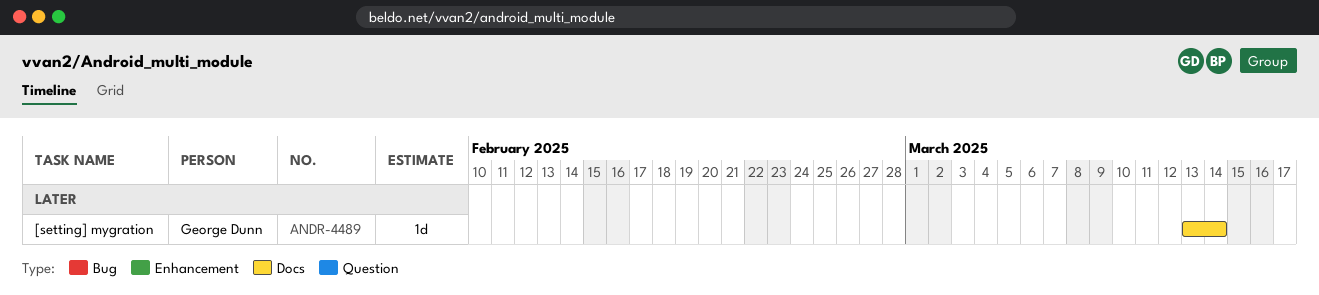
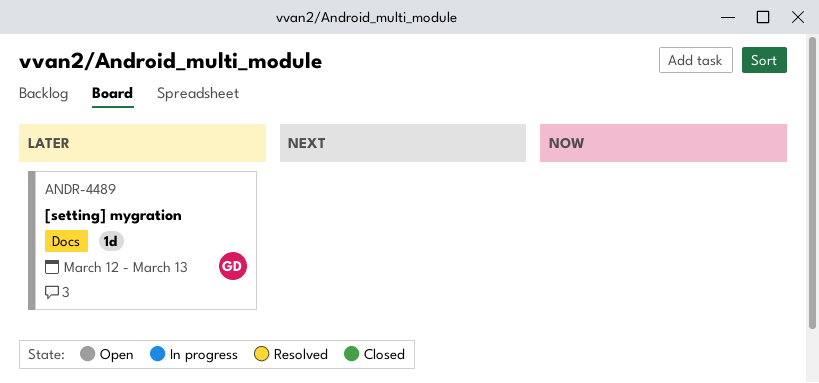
ANDR-4489, start: Mar 13 -> Mar 12
ANDR-4489, due: Mar 14 -> Mar 13

